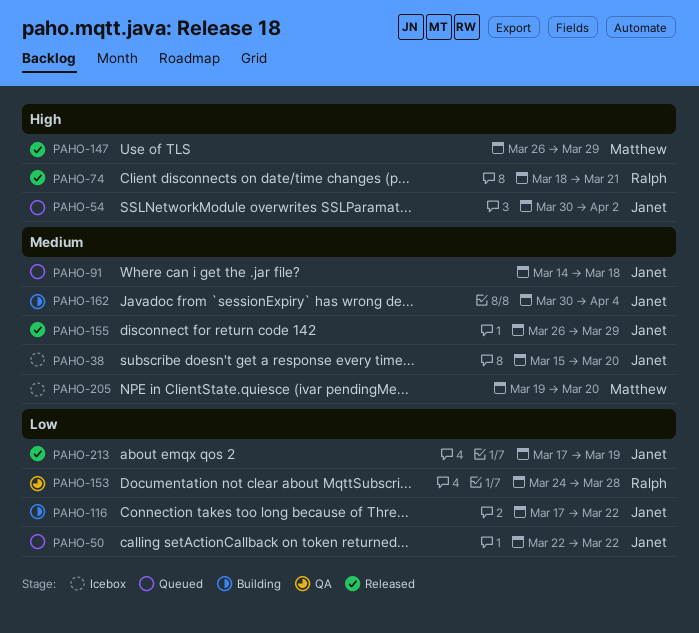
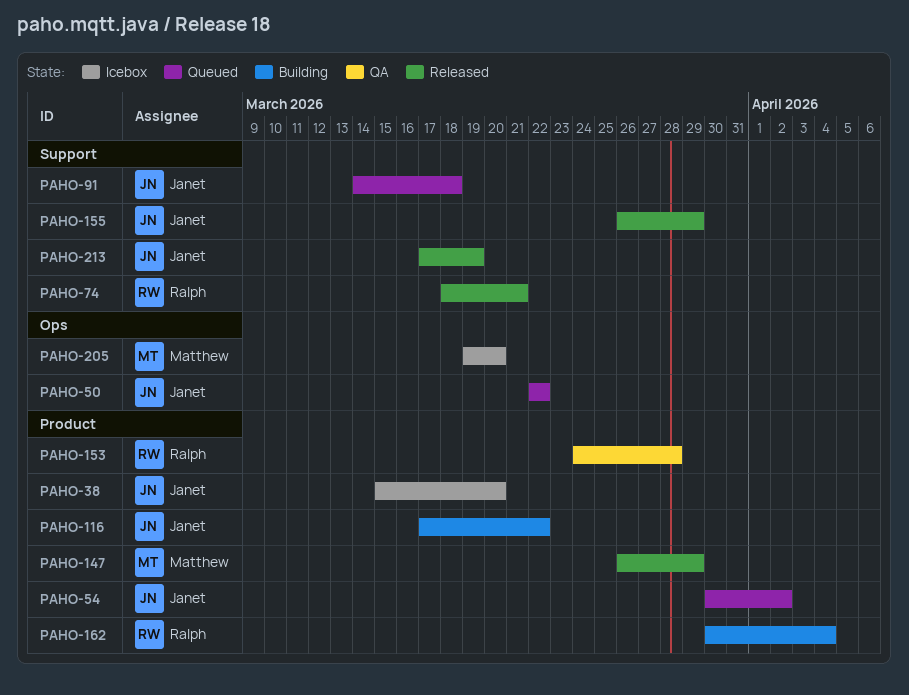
PAHO-162, owner: Janet -> Ralph

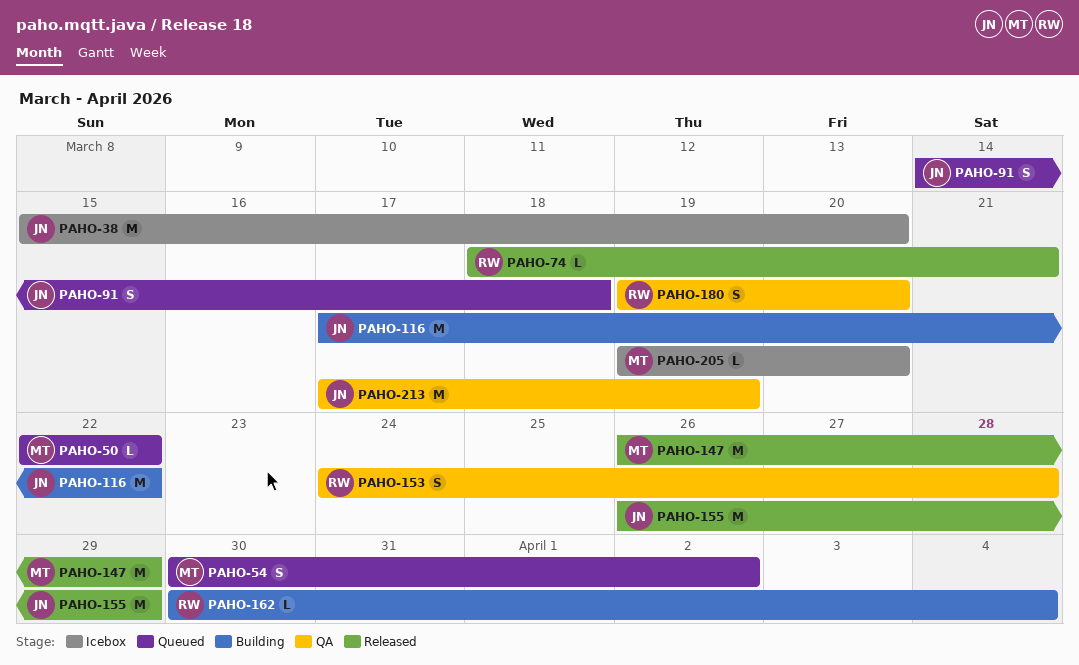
PAHO-50, owner: Janet -> Matthew
PAHO-54, owner: Janet -> Matthew
PAHO-180: none -> present
PAHO-213, status: Released -> QA

